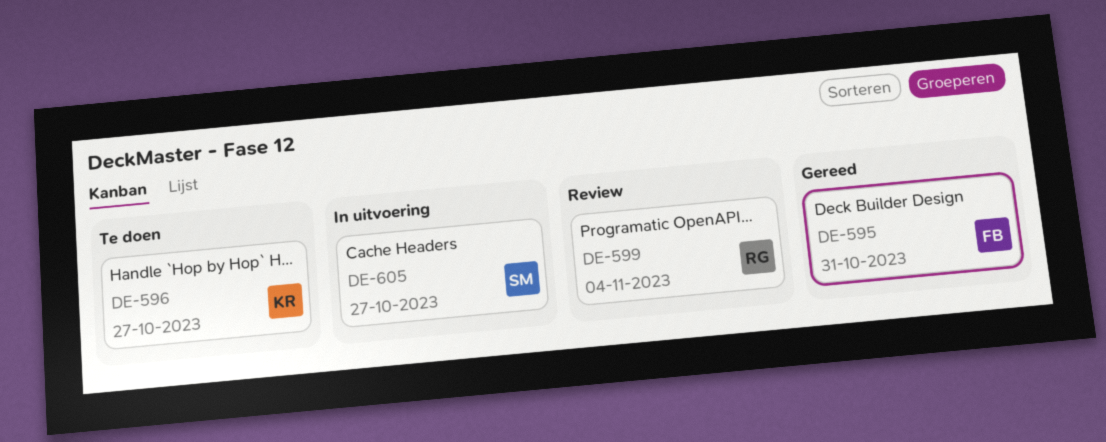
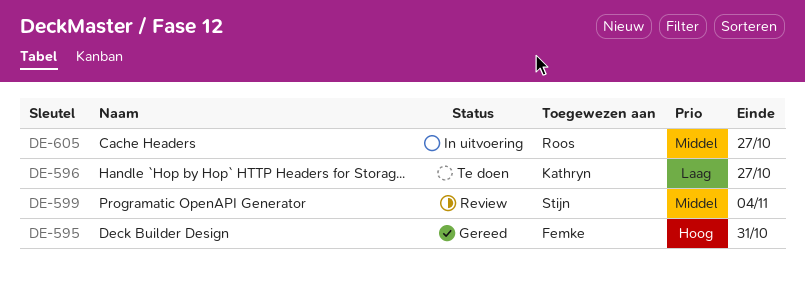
DE-599, owner: Roos -> Stijn
DE-605, owner: Stijn -> Roos

